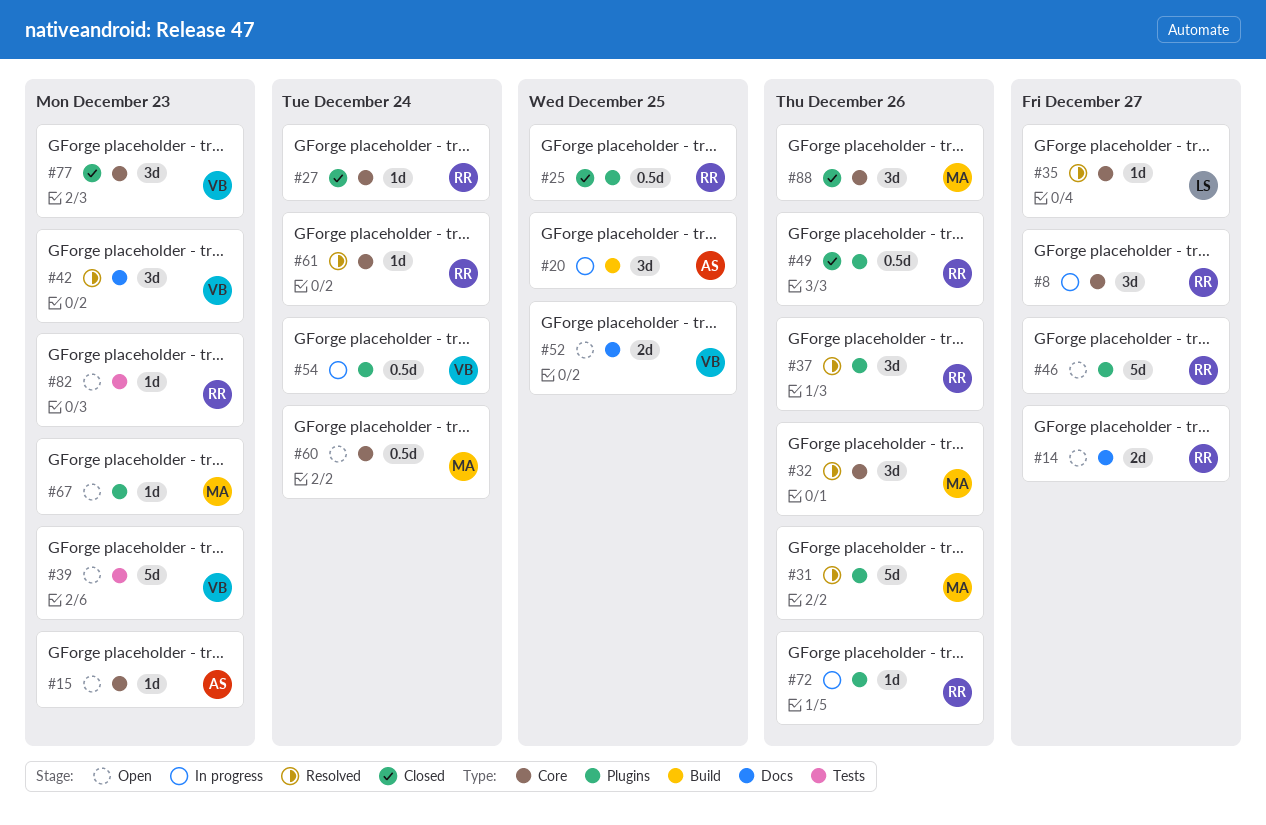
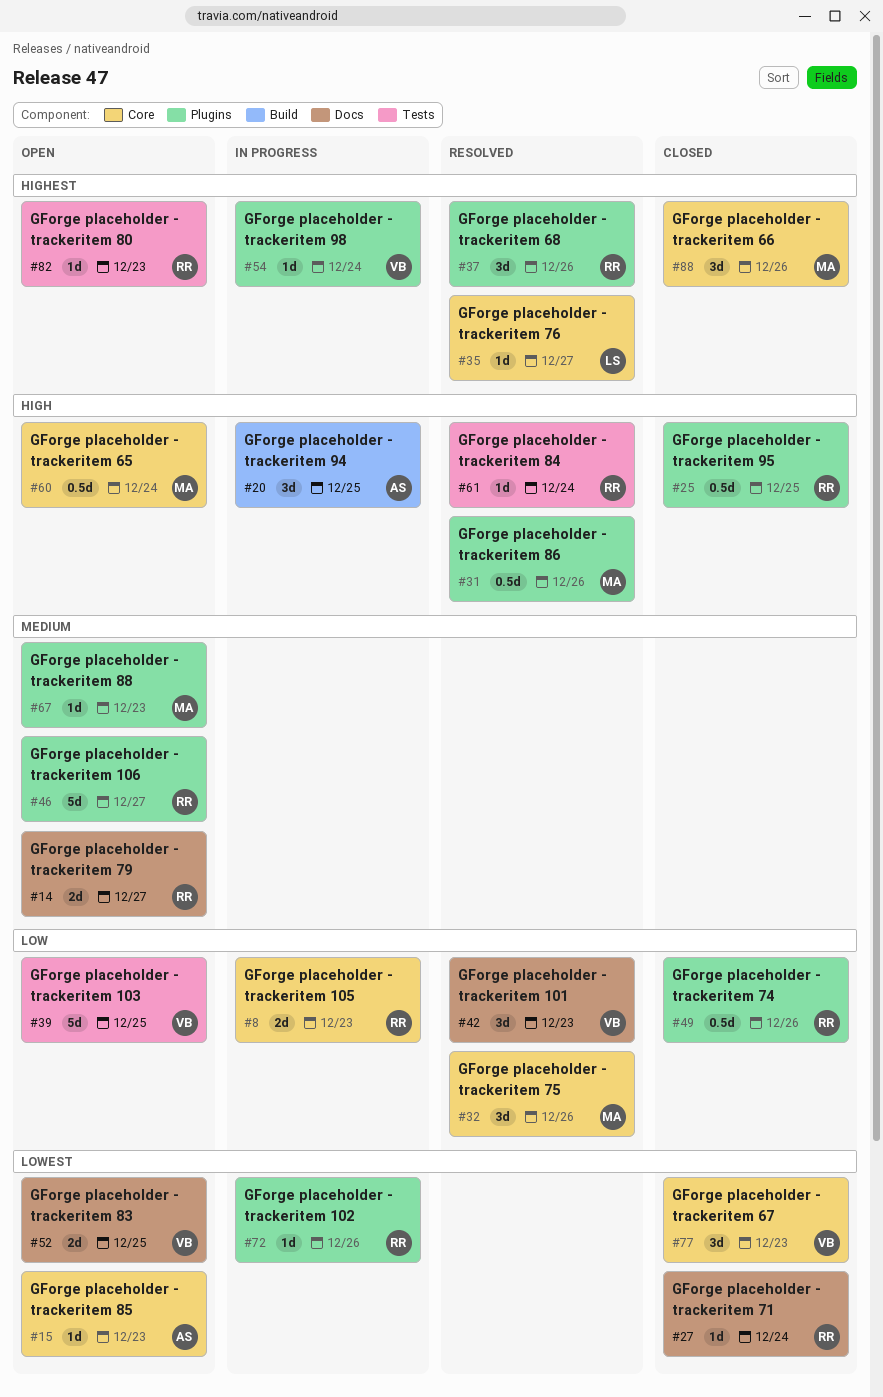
#8, estimate: 3d -> 2d
#8, due: Dec 27 -> Dec 23
#27, label: Core -> Docs
#31, estimate: 5d -> 0.5d
#39, due: Dec 23 -> Dec 25
#54, estimate: 0.5d -> 1d
#61, label: Core -> Tests

